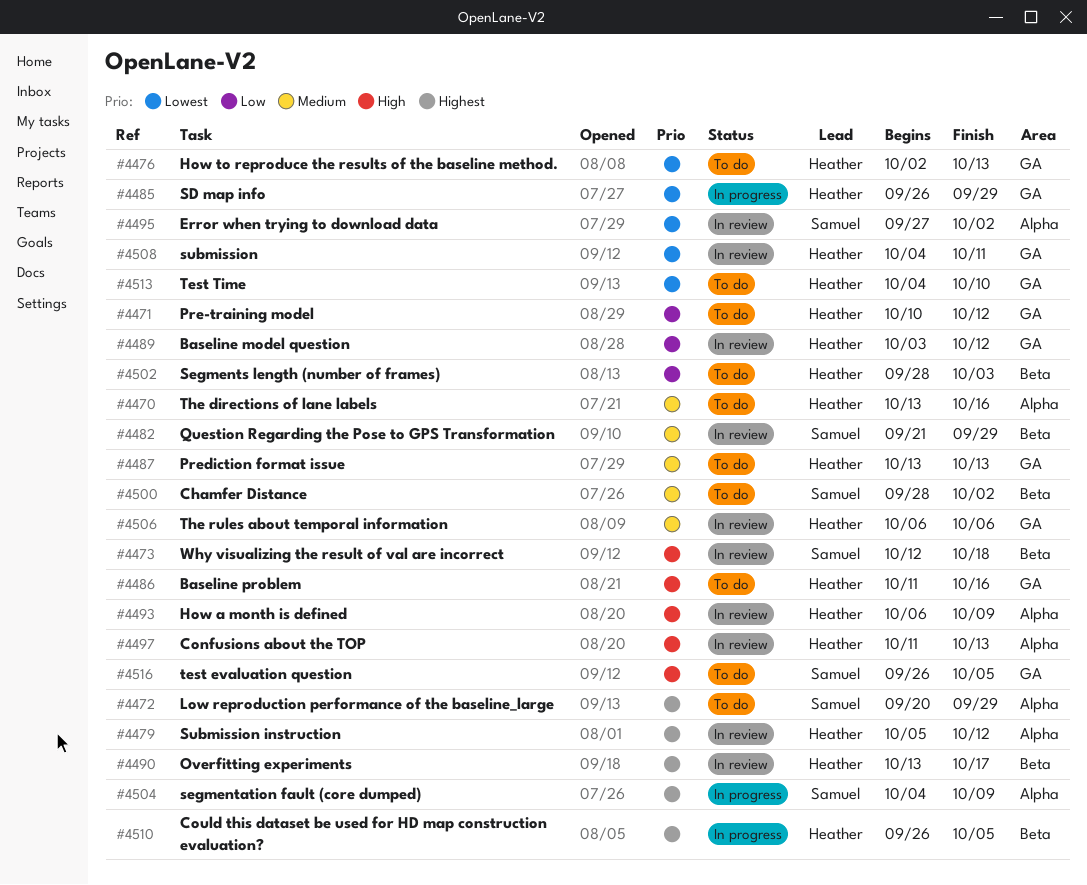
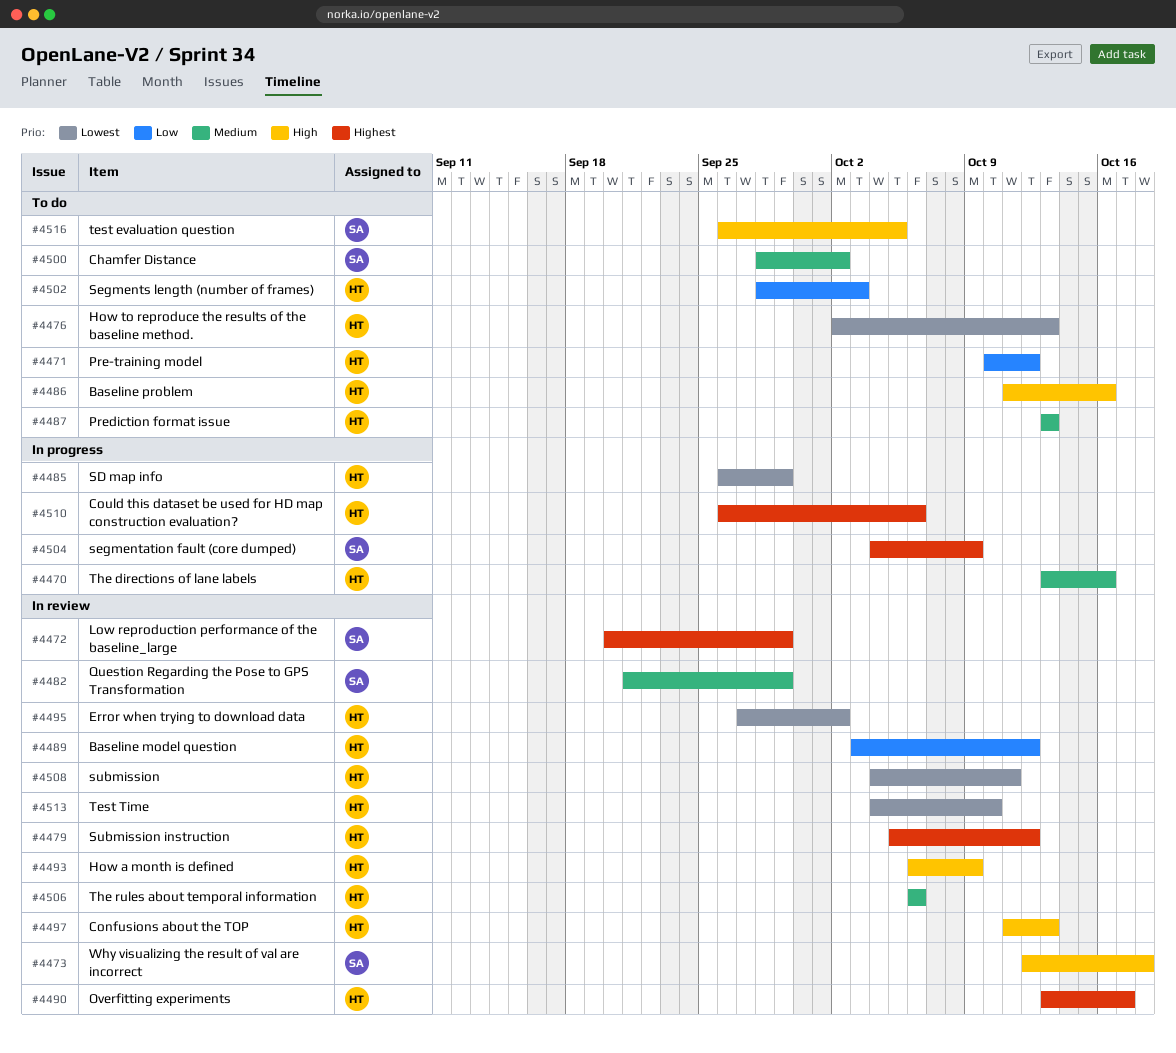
#4470, status: To do -> In progress
#4472, status: To do -> In review
#4495, owner: Samuel -> Heather
#4510, due: Oct 5 -> Oct 6
#4513, status: To do -> In review

